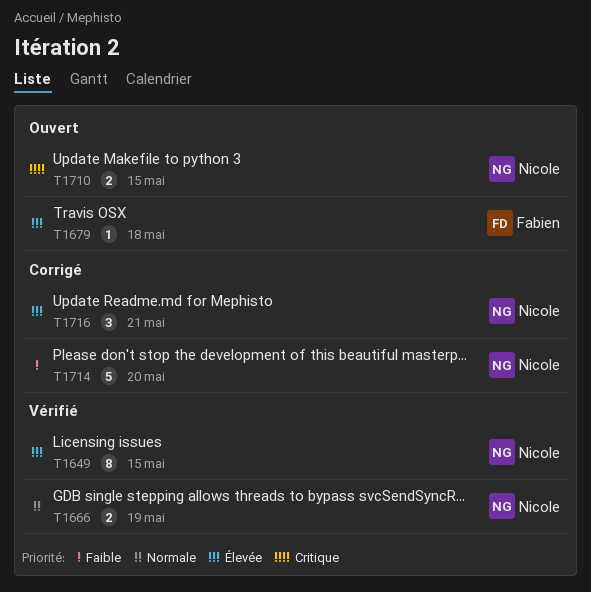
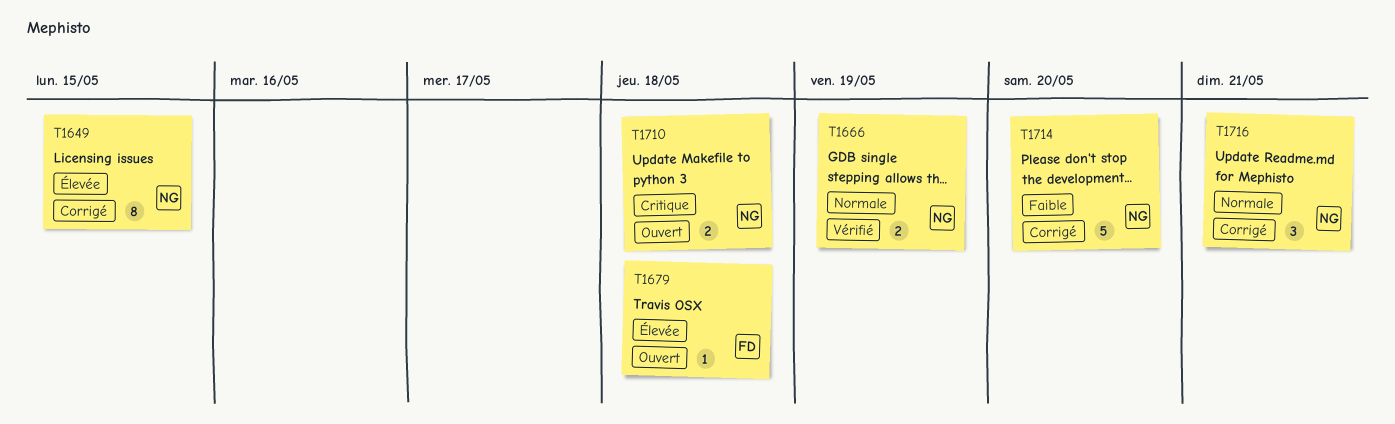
T1649, status: Vérifié -> Corrigé
T1710, due: May 15 -> May 18
T1716, priority: Élevée -> Normale

